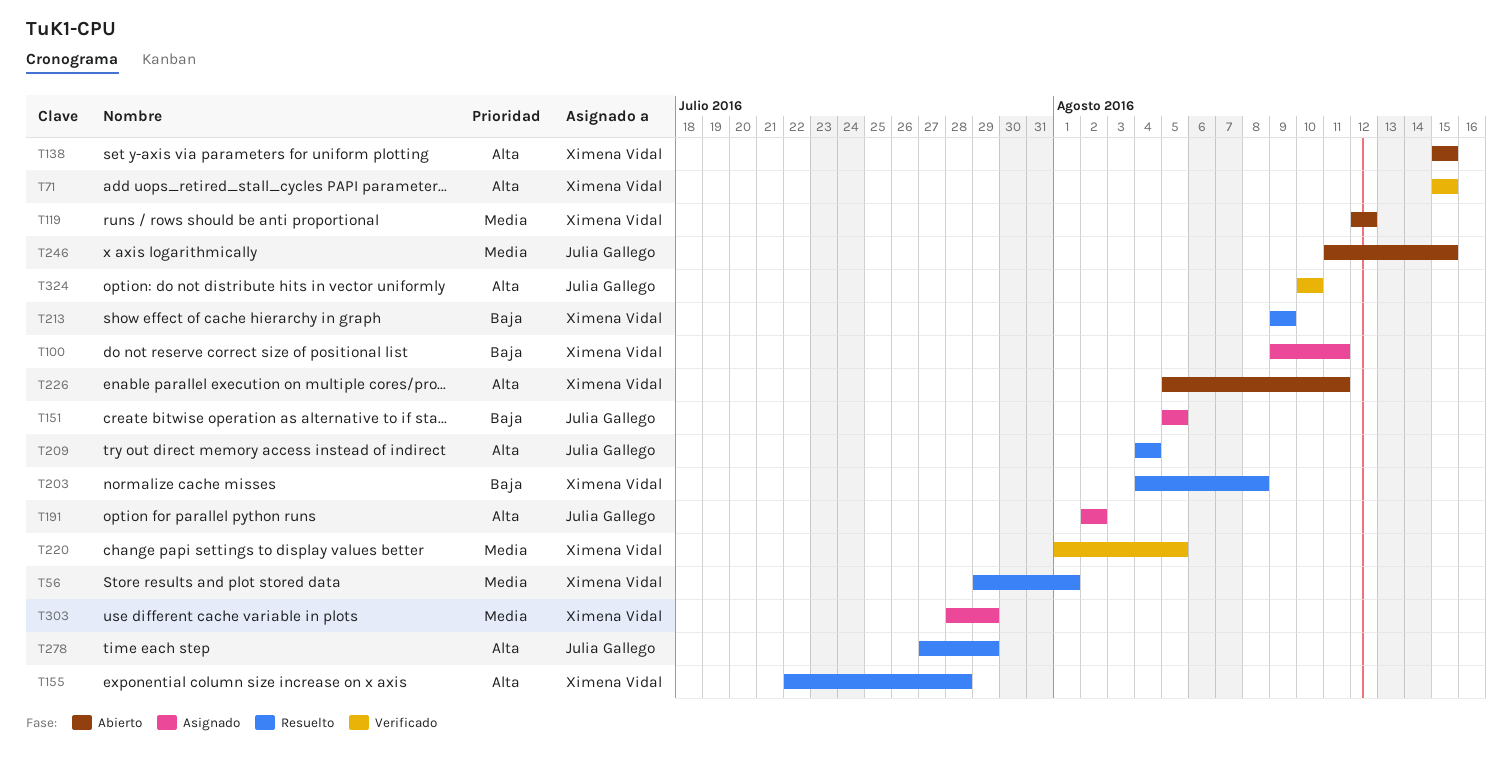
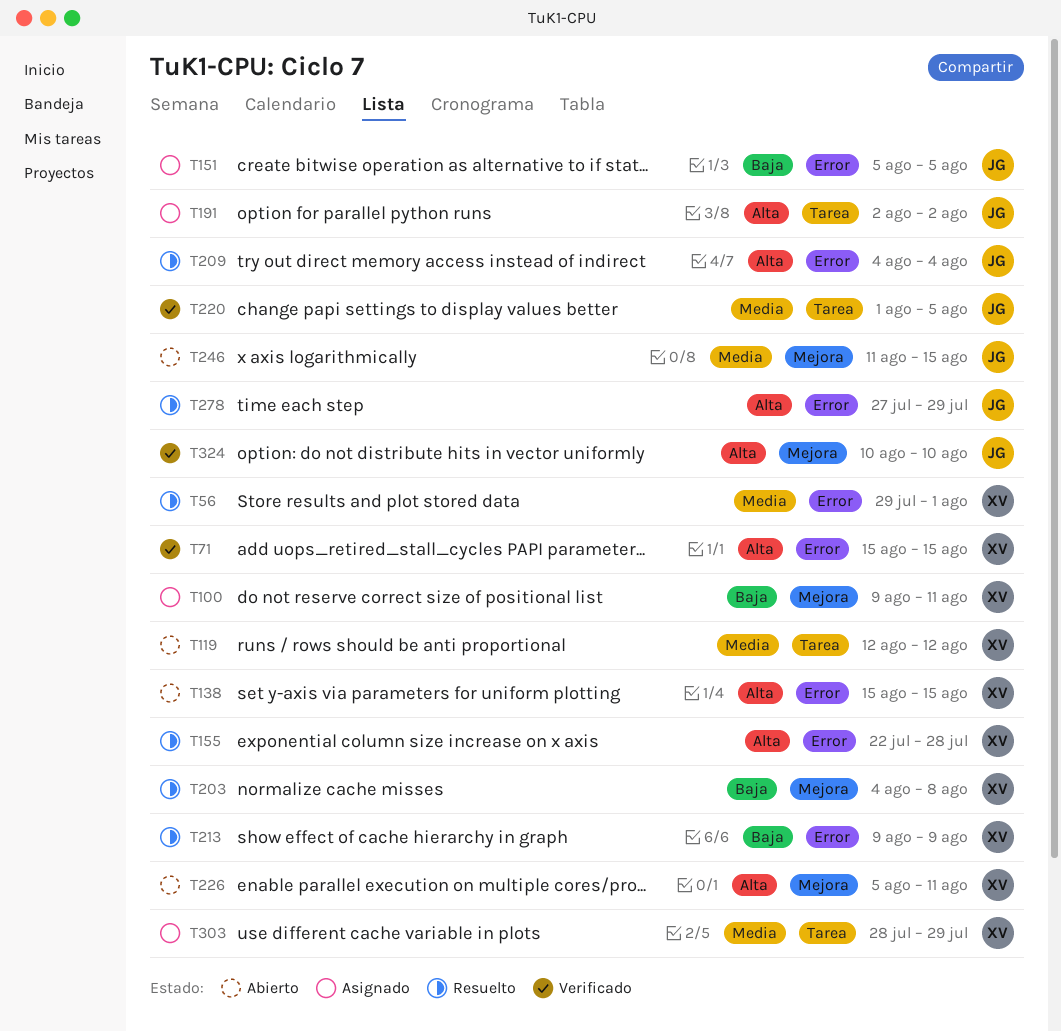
T220, owner: Ximena Vidal -> Julia Gallego

